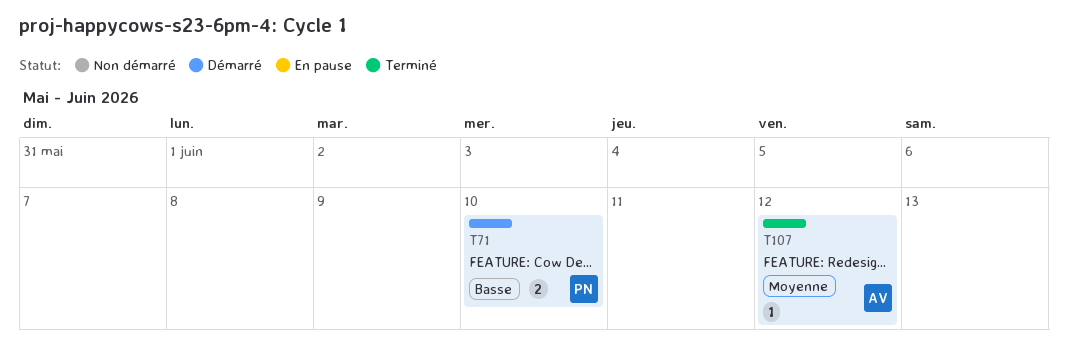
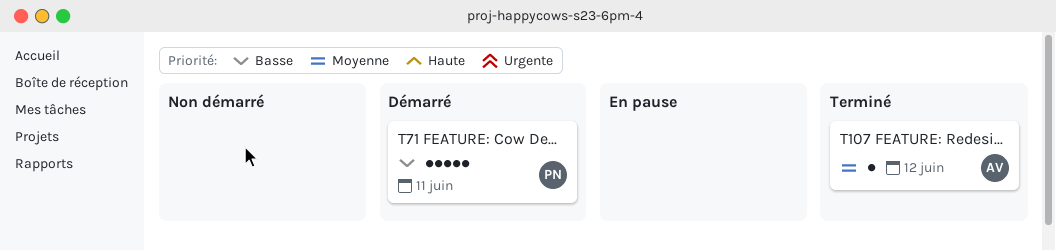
T71, estimate: 2 -> 5
T71, due: Jun 10 -> Jun 11

